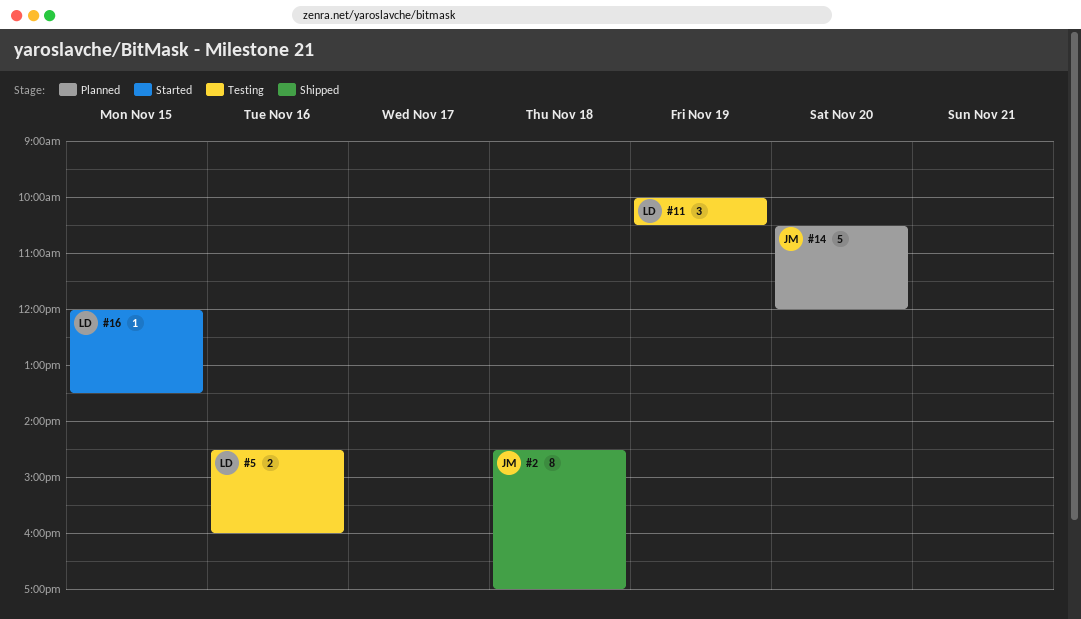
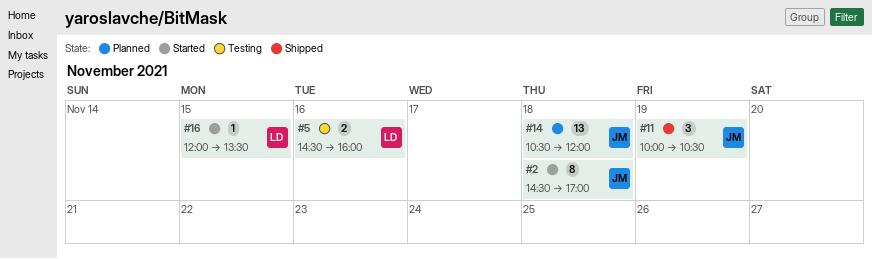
#2, status: Shipped -> Started
#11, status: Testing -> Shipped
#11, owner: LD -> JM
#14, estimate: 5 -> 13
#14, day: Nov 20 -> Nov 18

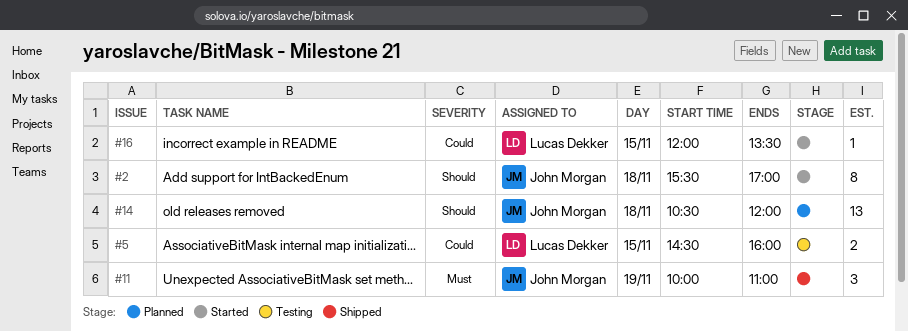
#2, begins: 14:30 -> 15:30
#5, day: Nov 16 -> Nov 15
#11, ends: 10:30 -> 11:00

